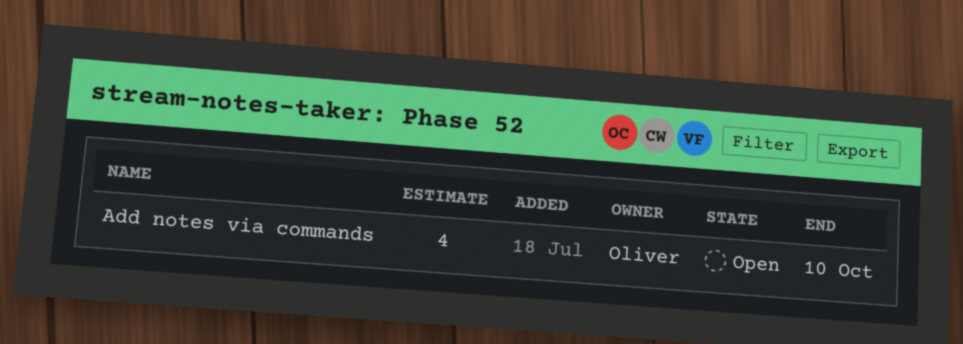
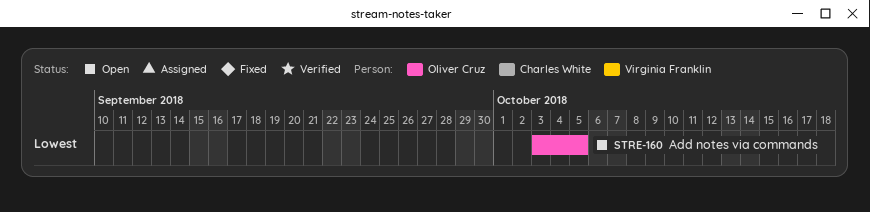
Add notes via commands, due: Oct 10 -> Oct 5

